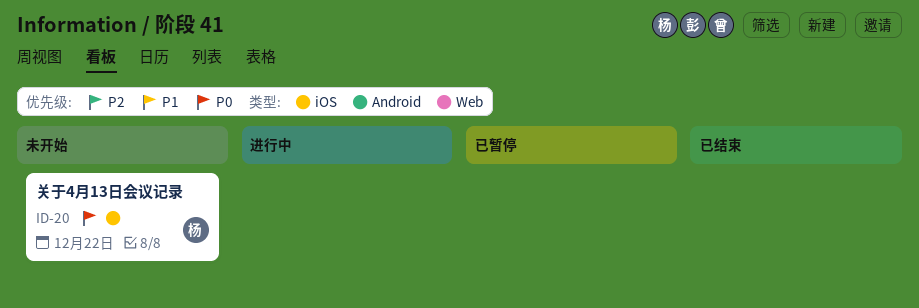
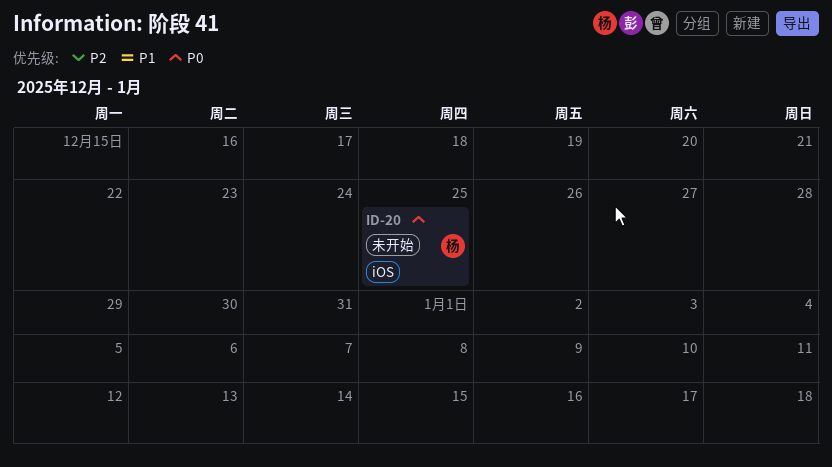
ID-20, due: Dec 22 -> Dec 25

